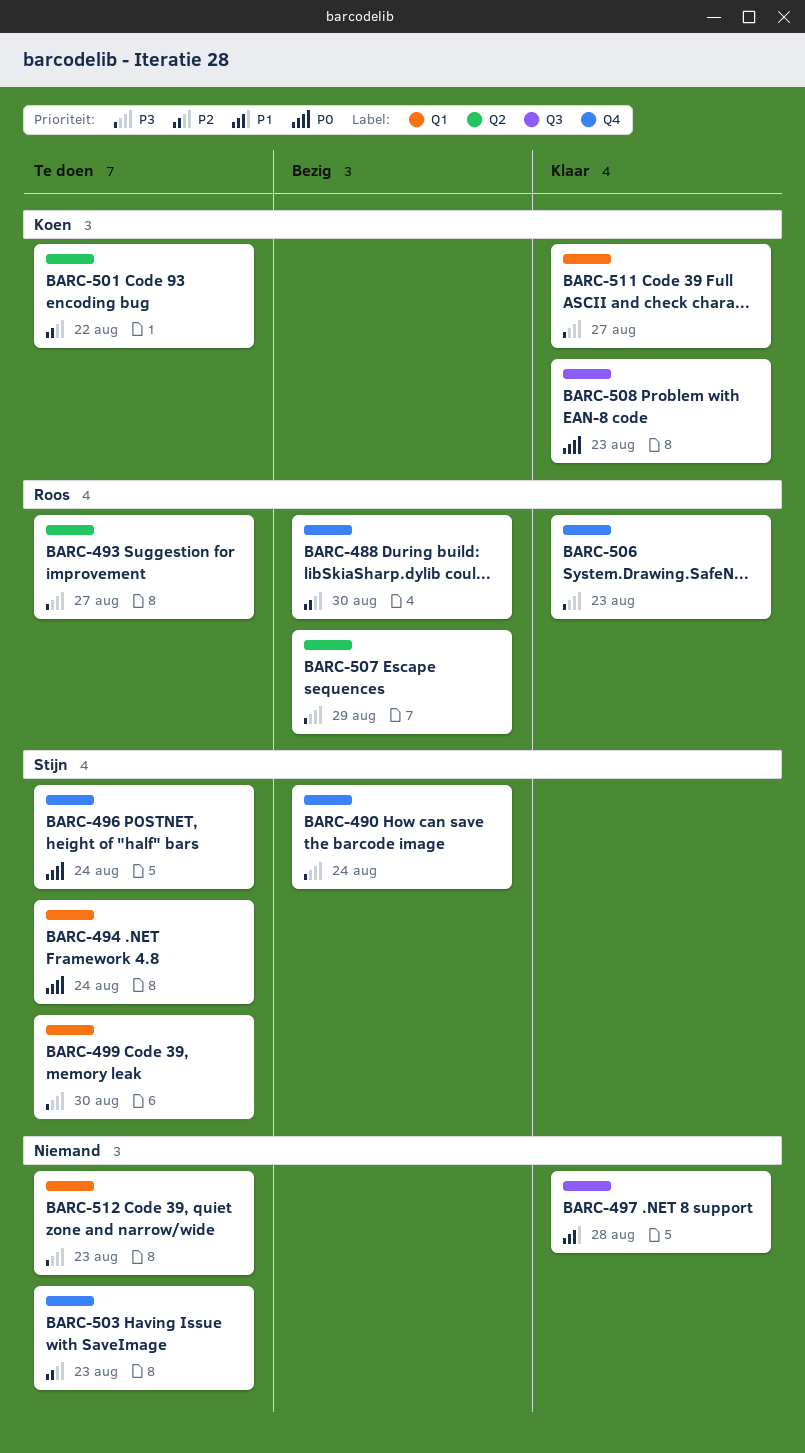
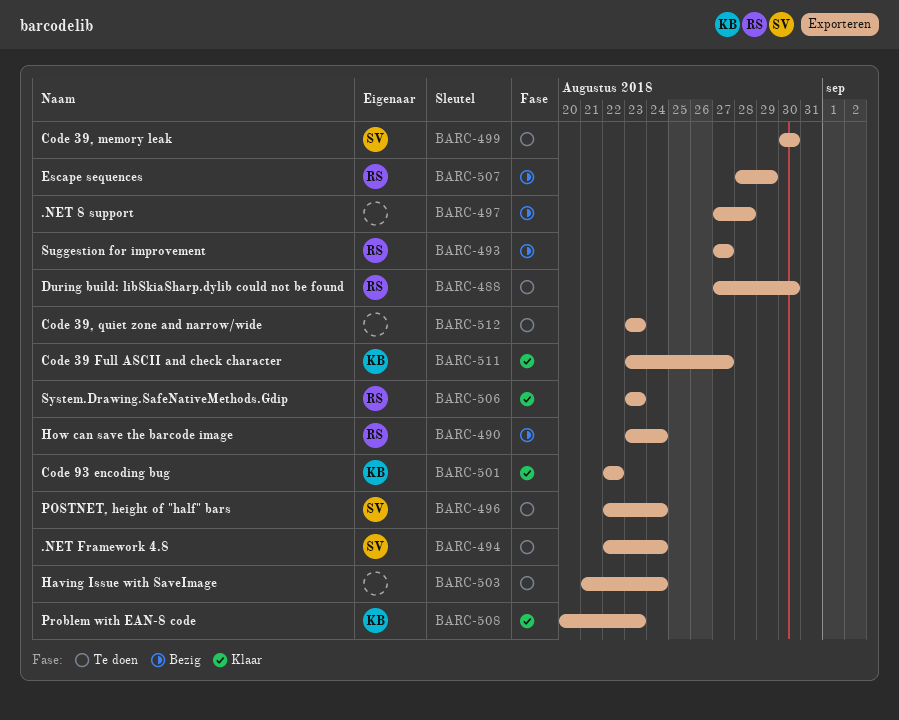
BARC-488, status: Bezig -> Te doen
BARC-490, owner: Stijn -> Roos
BARC-493, status: Te doen -> Bezig
BARC-497, status: Klaar -> Bezig
BARC-501, status: Te doen -> Klaar
BARC-503, due: Aug 23 -> Aug 24

